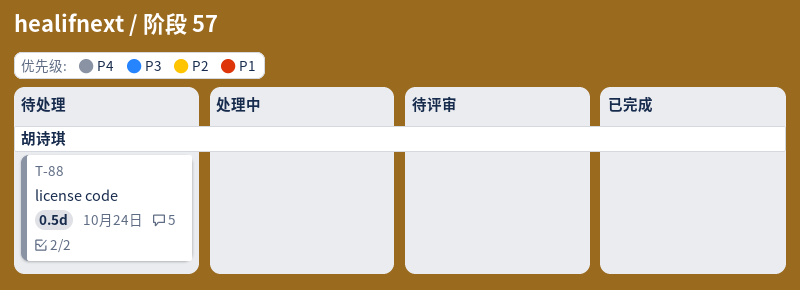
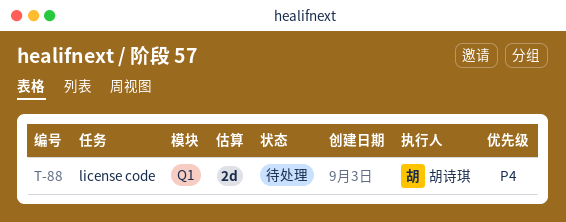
T-88, estimate: 0.5d -> 2d

